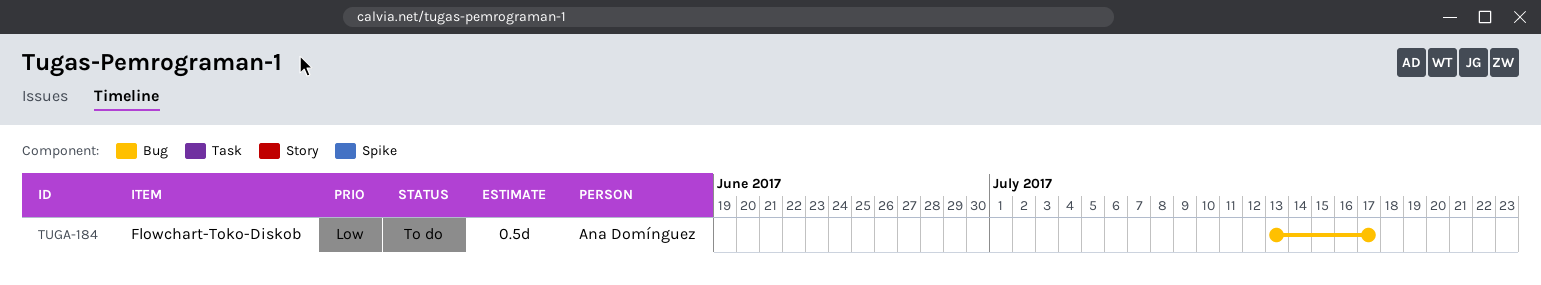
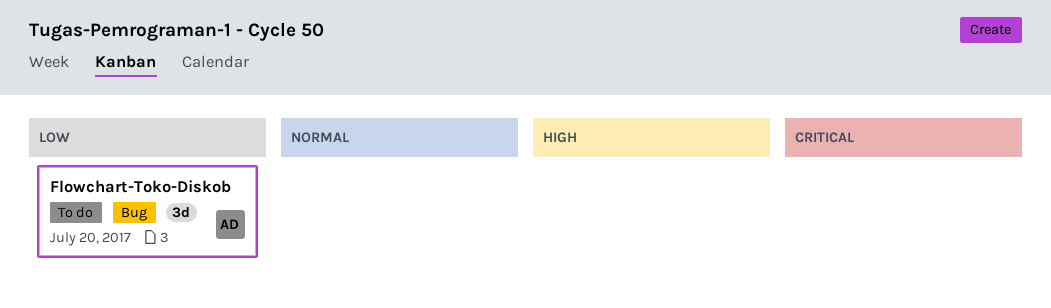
Flowchart-Toko-Diskob, estimate: 0.5d -> 3d
Flowchart-Toko-Diskob, due: Jul 17 -> Jul 20

